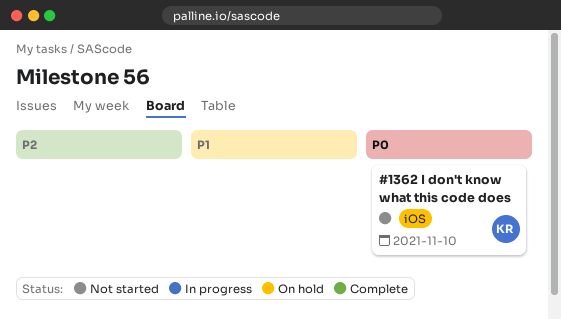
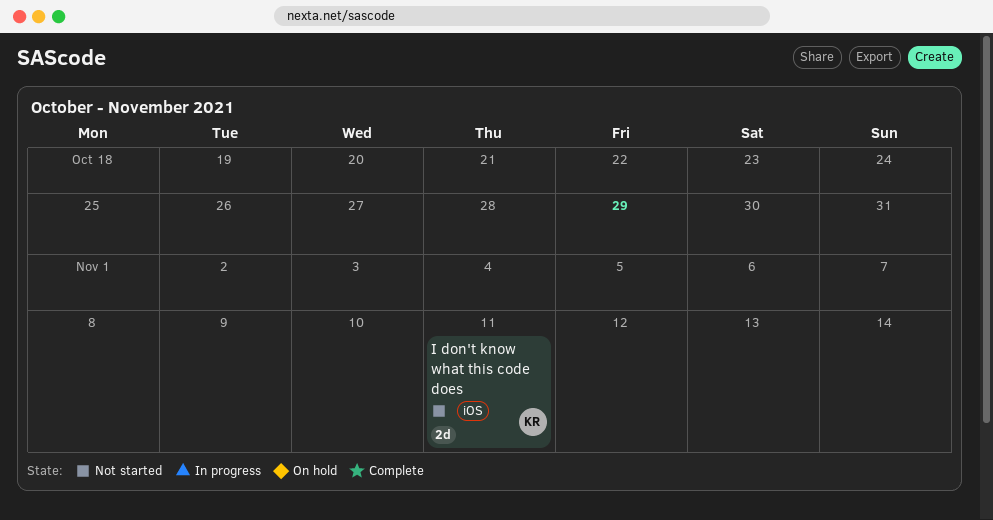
I don't know what this code does, due: Nov 10 -> Nov 11

